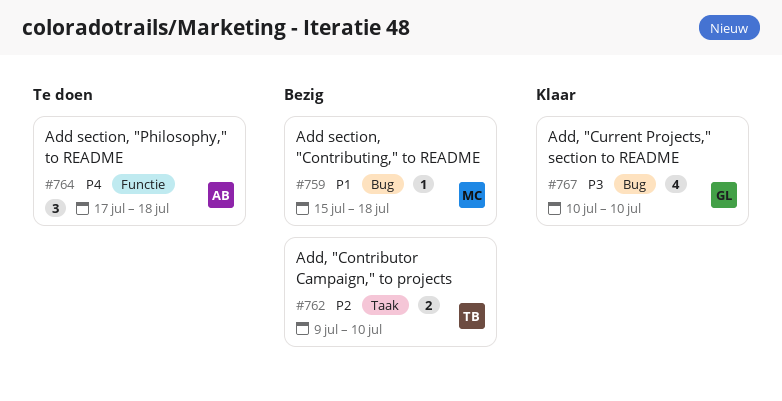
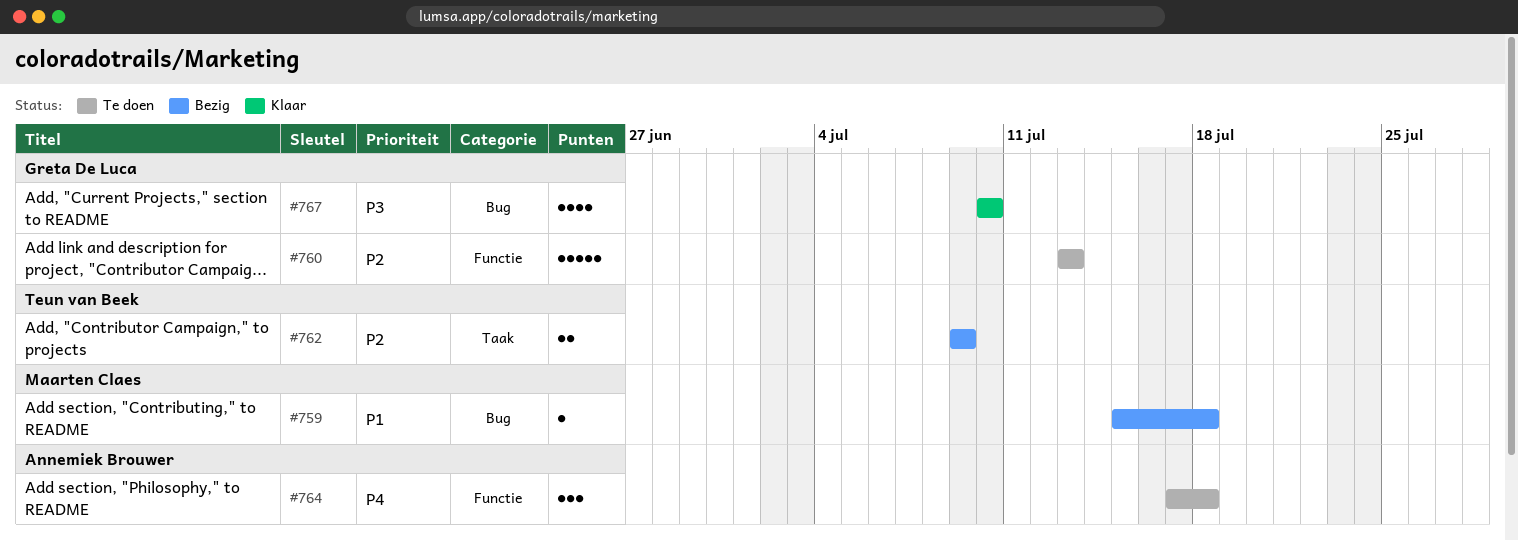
#760: none -> present
#762, due: Jul 10 -> Jul 9

